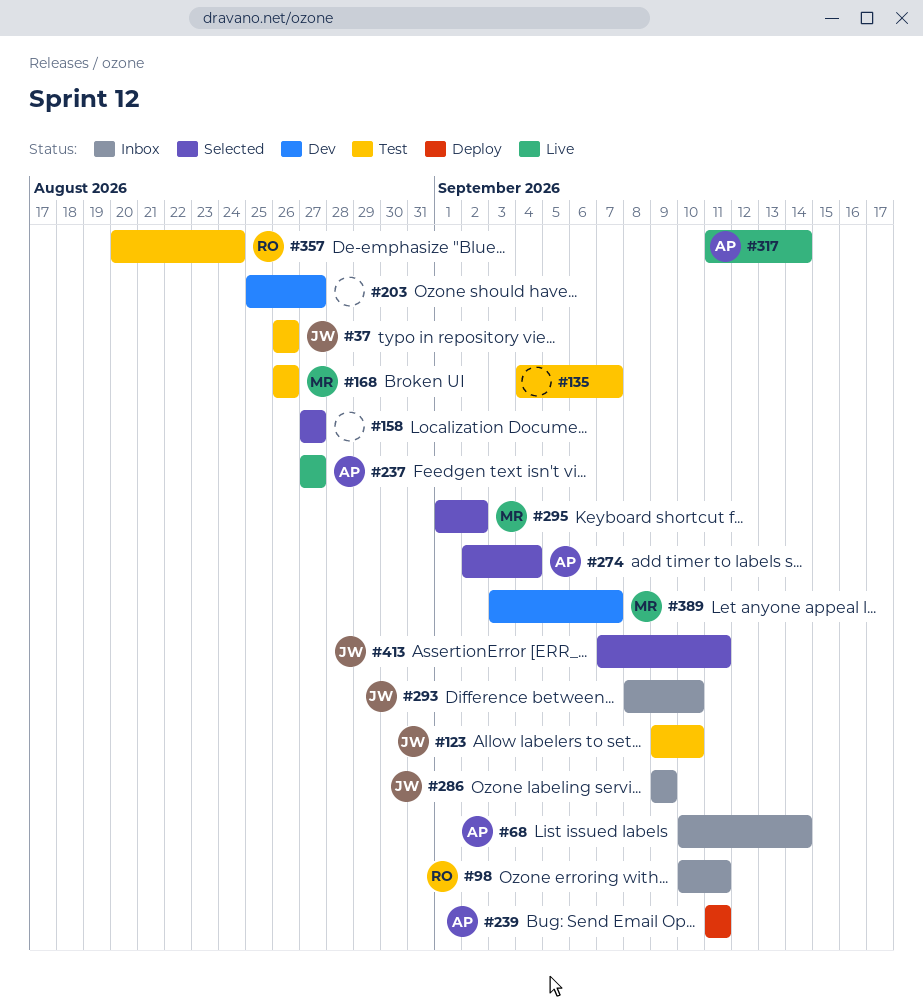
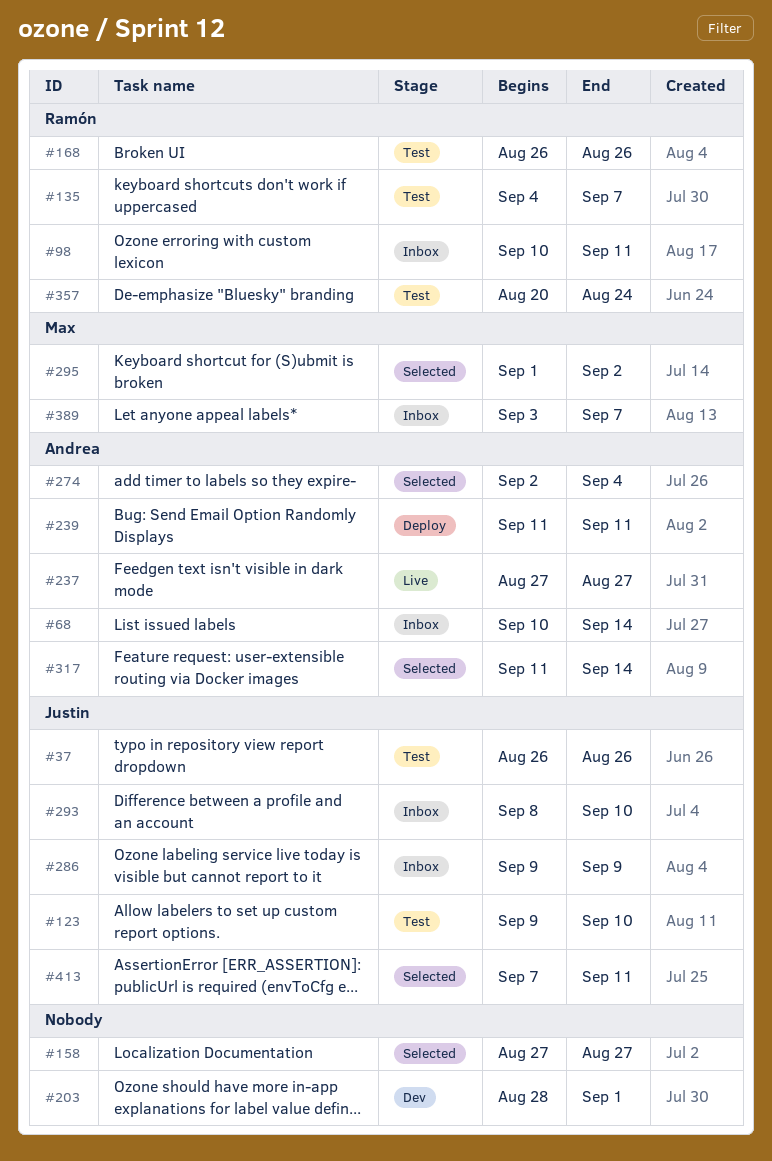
#135, owner: none -> Ramón
#168, owner: Max -> Ramón
#203, start: Aug 25 -> Aug 28
#203, due: Aug 27 -> Sep 1
#317, status: Live -> Selected
#389, status: Dev -> Inbox

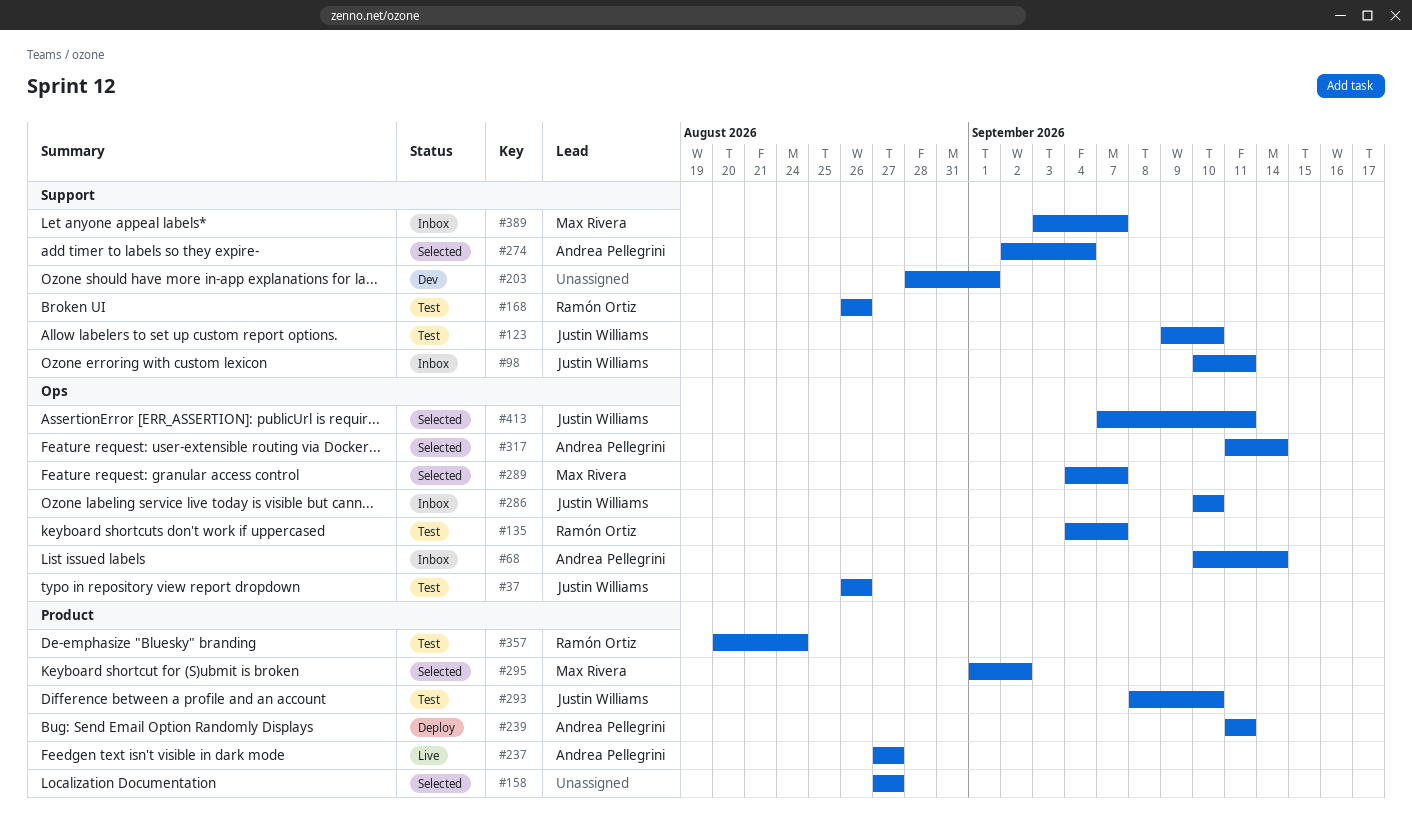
#98, owner: Ramón Ortiz -> Justin Williams
#286, start: Sep 9 -> Sep 10
#286, due: Sep 9 -> Sep 10
#289: none -> present
#293, status: Inbox -> Test

